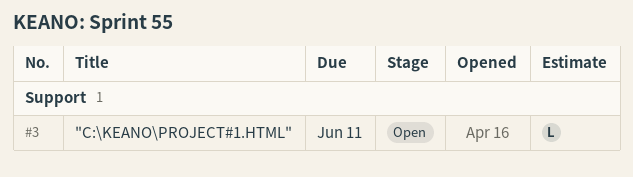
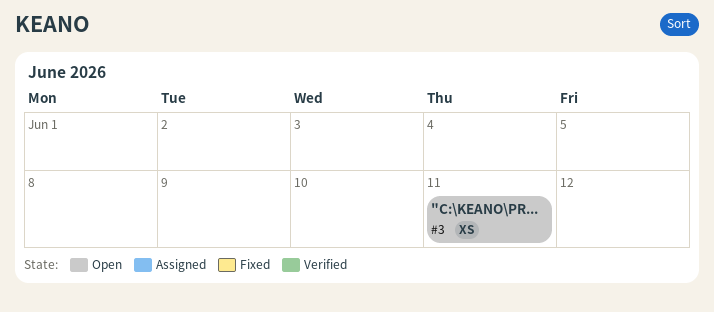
#3, estimate: L -> XS

